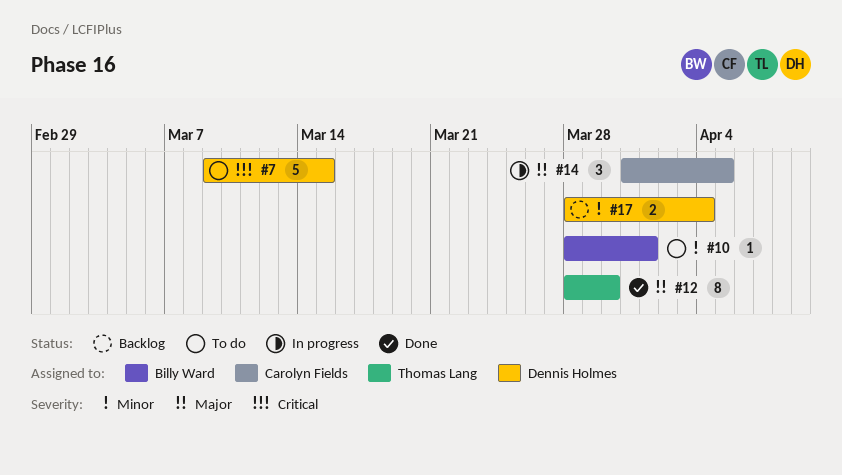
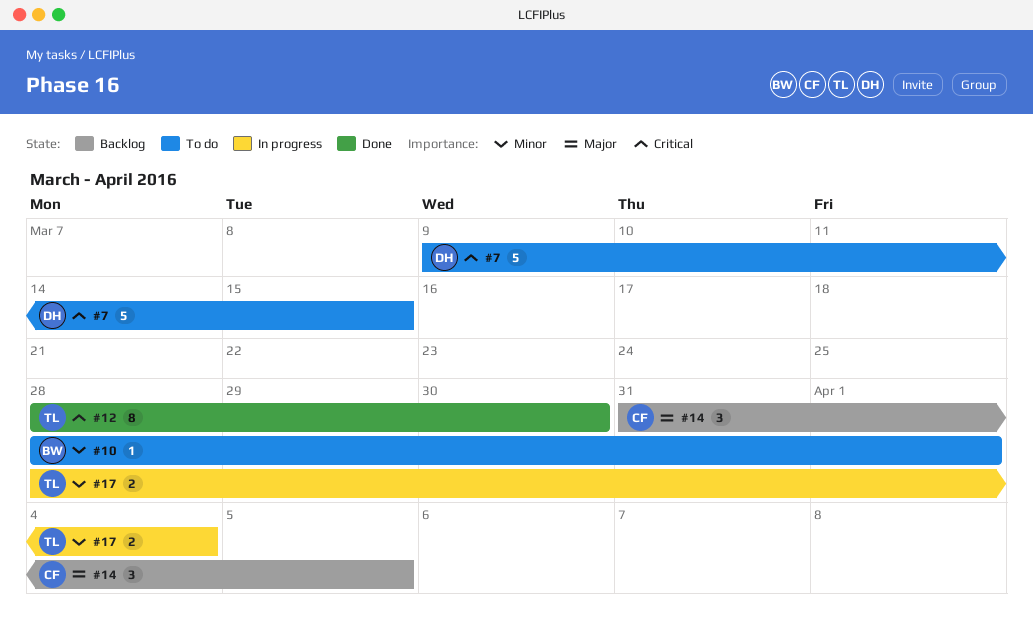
#12, priority: Major -> Critical
#14, status: In progress -> Backlog
#17, status: Backlog -> In progress
#17, owner: Dennis Holmes -> Thomas Lang

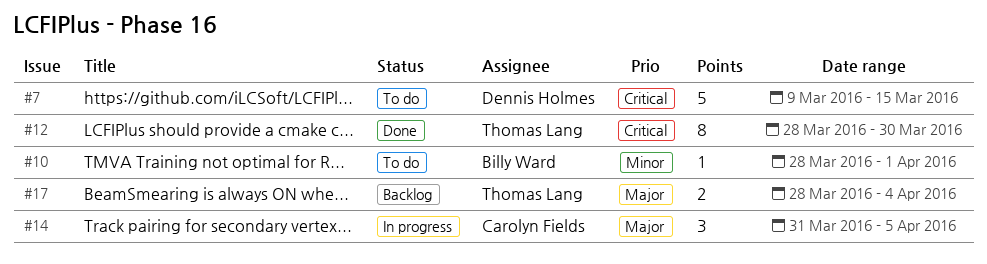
#14, status: Backlog -> In progress
#17, status: In progress -> Backlog
#17, priority: Minor -> Major

